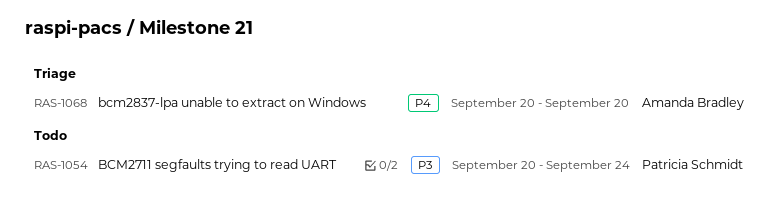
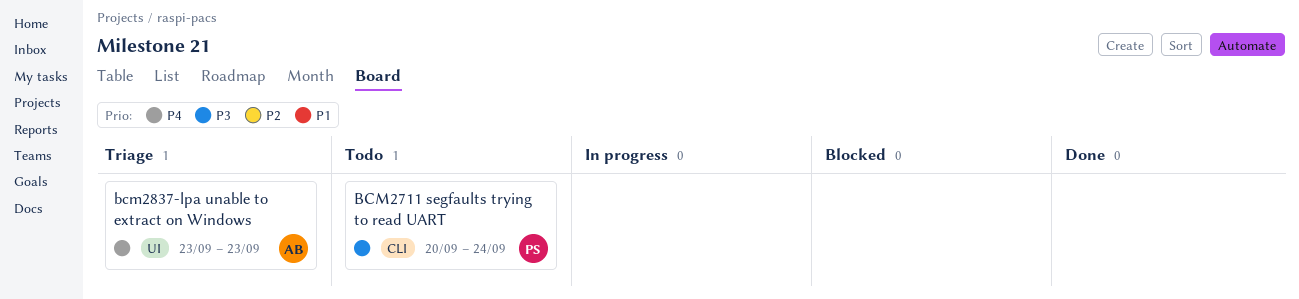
bcm2837-lpa unable to extract on Windows, start: Sep 20 -> Sep 23
bcm2837-lpa unable to extract on Windows, due: Sep 20 -> Sep 23

